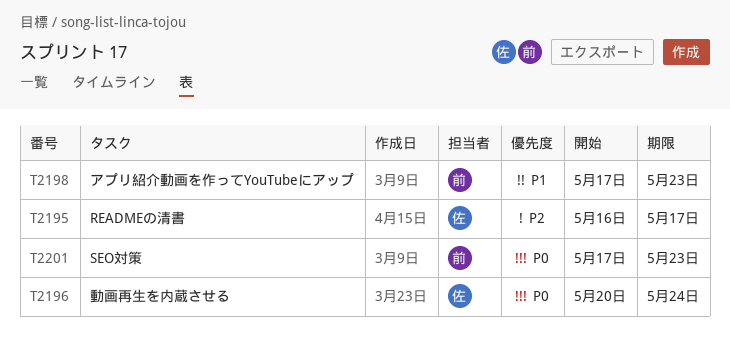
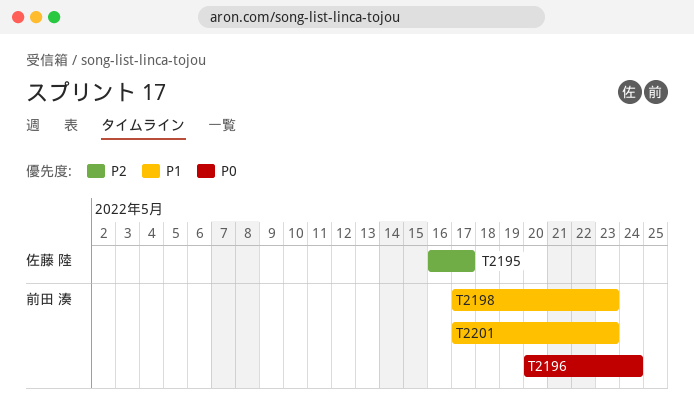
T2196, owner: 佐藤 陸 -> 前田 湊
T2201, priority: P0 -> P1

